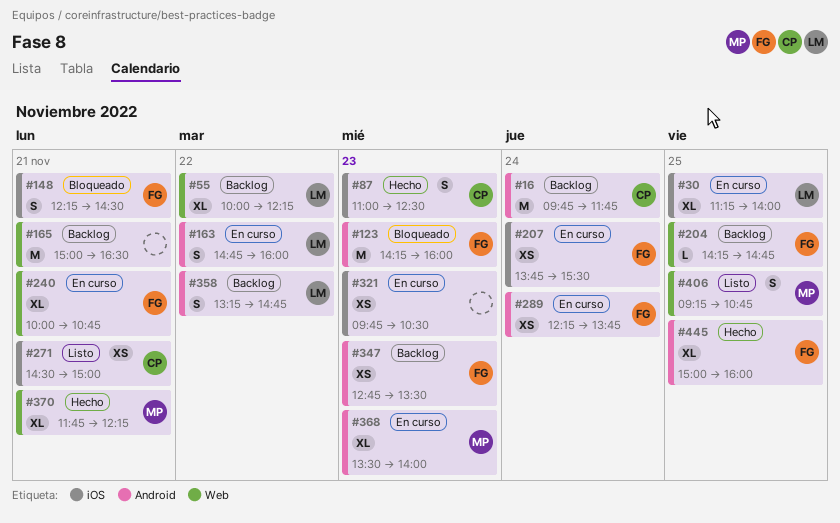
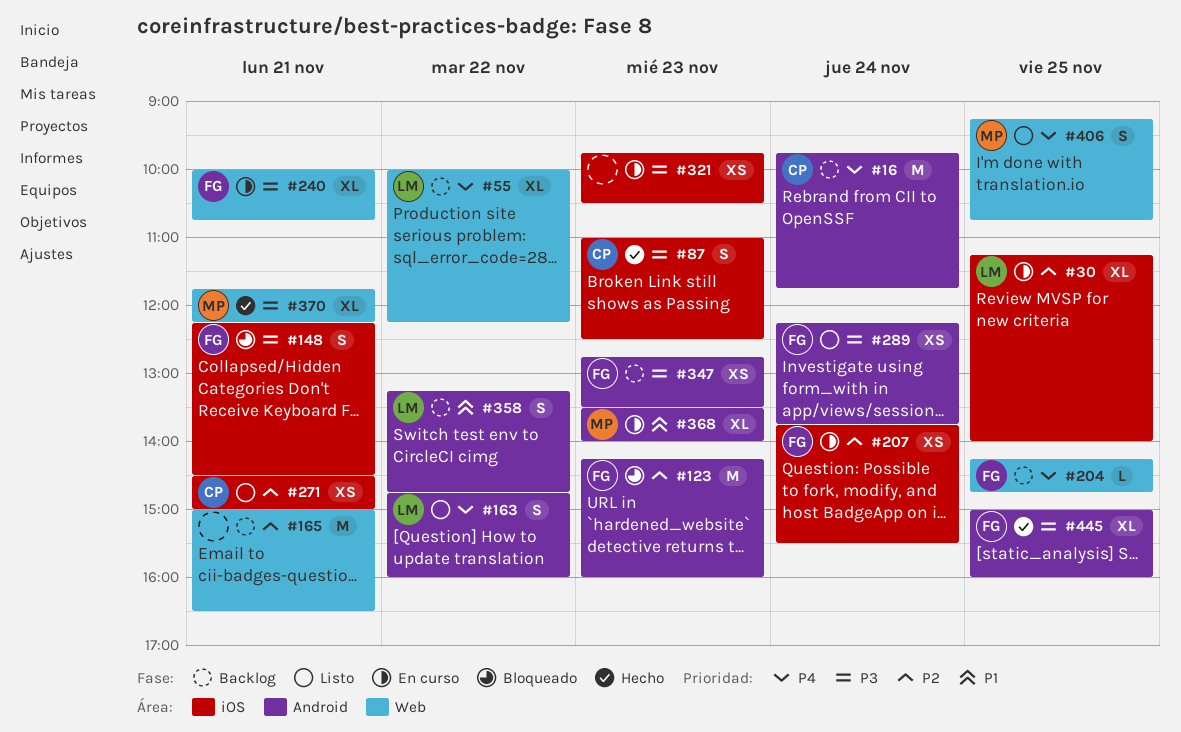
#163, status: En curso -> Listo
#289, status: En curso -> Listo

